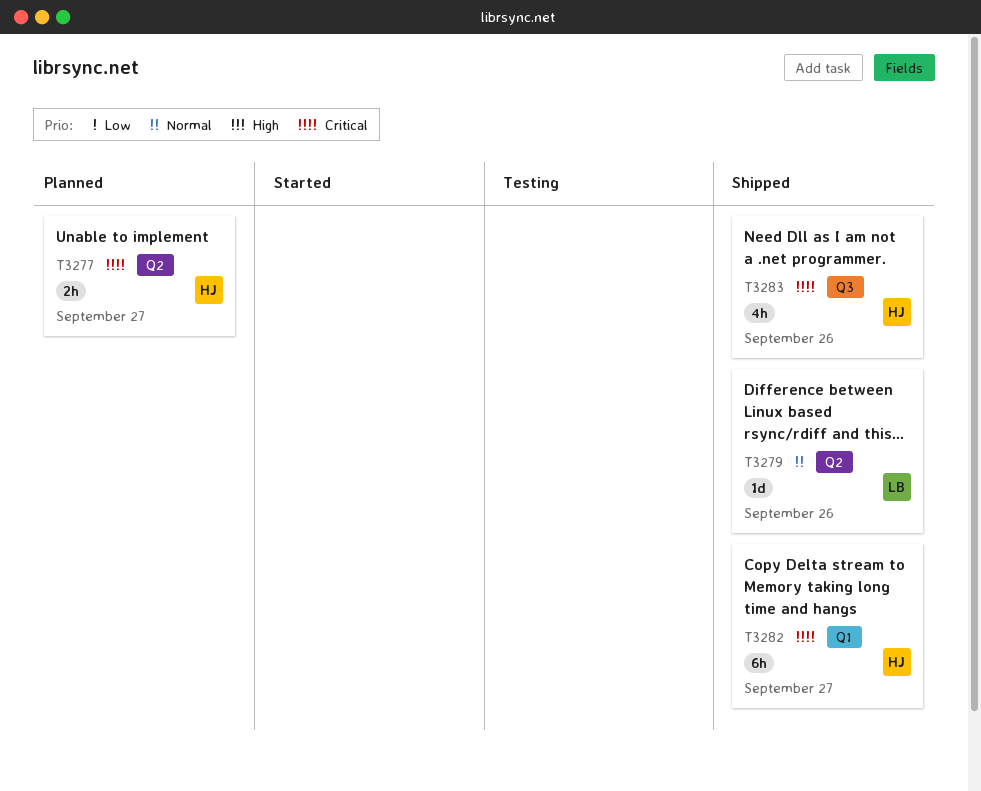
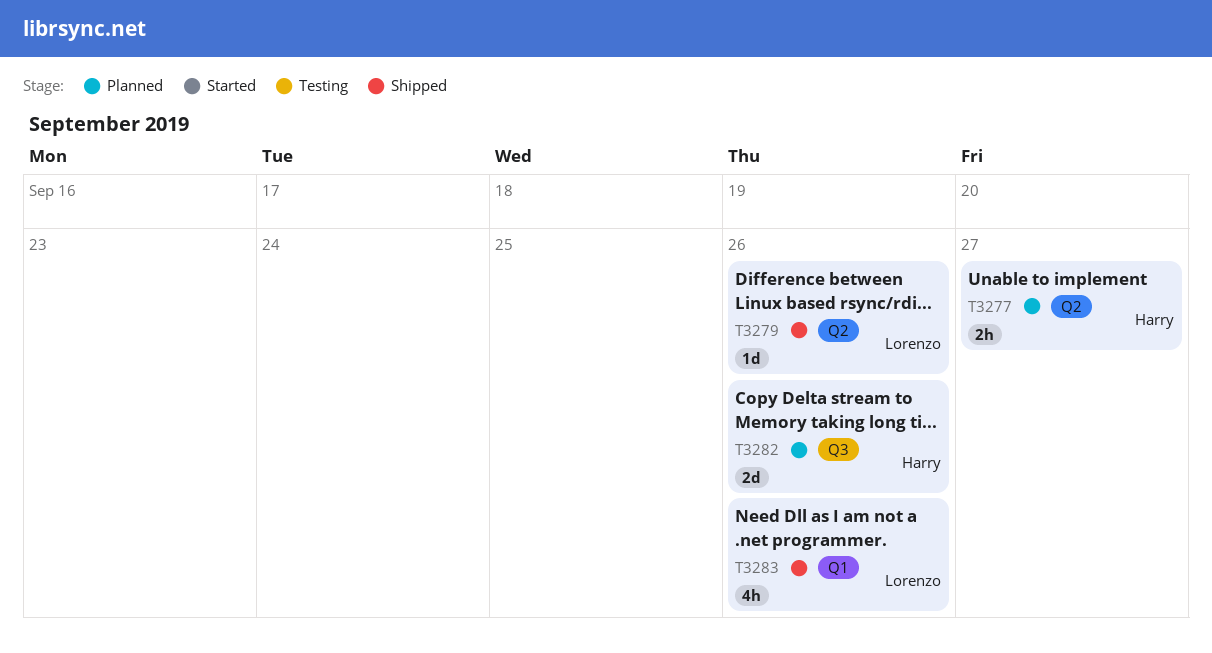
T3282, status: Shipped -> Planned
T3282, label: Q1 -> Q3
T3282, estimate: 6h -> 2d
T3282, due: Sep 27 -> Sep 26
T3283, owner: Harry -> Lorenzo
T3283, label: Q3 -> Q1

